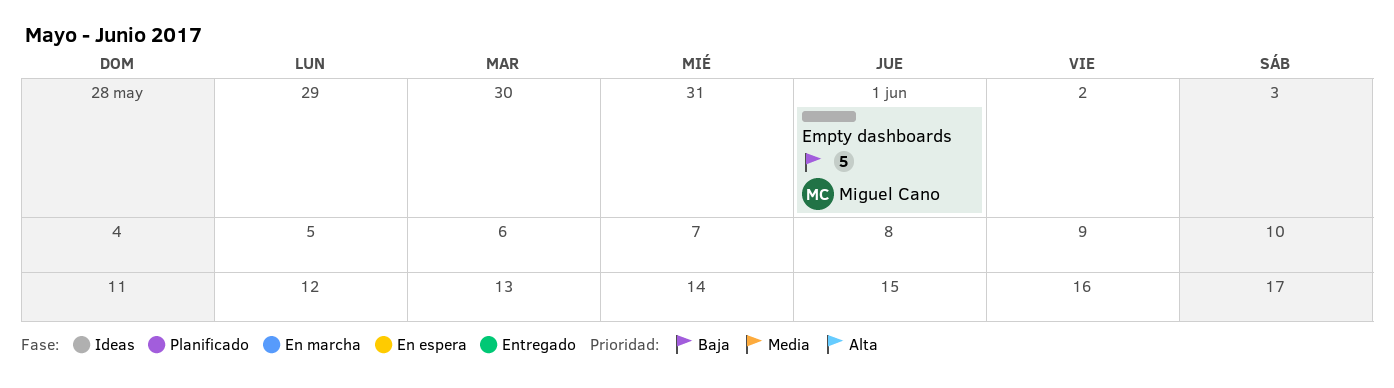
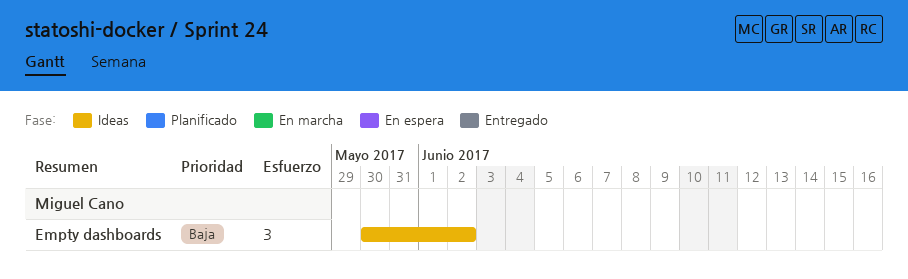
Empty dashboards, estimate: 5 -> 3
Empty dashboards, due: Jun 1 -> Jun 2

